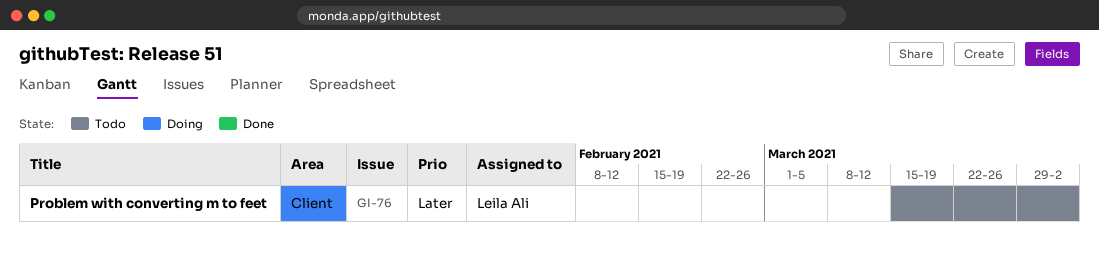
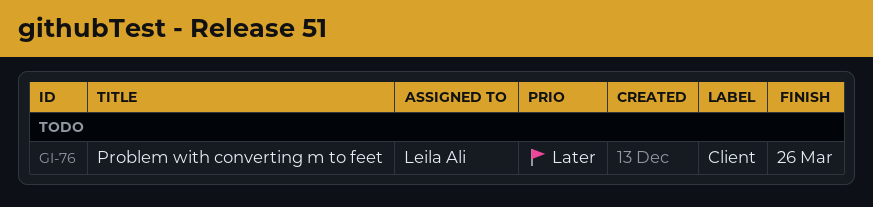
GI-76, due: Apr 2 -> Mar 26

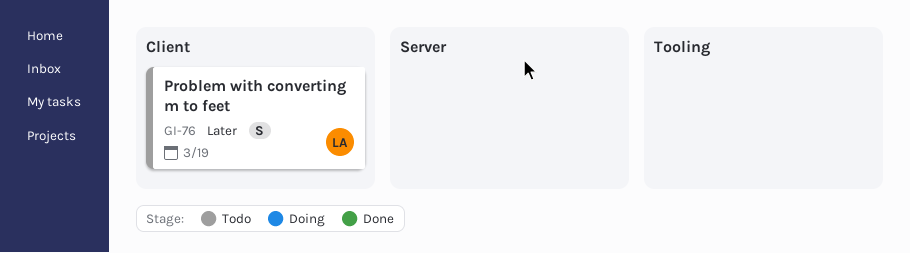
GI-76, due: Mar 26 -> Mar 19

